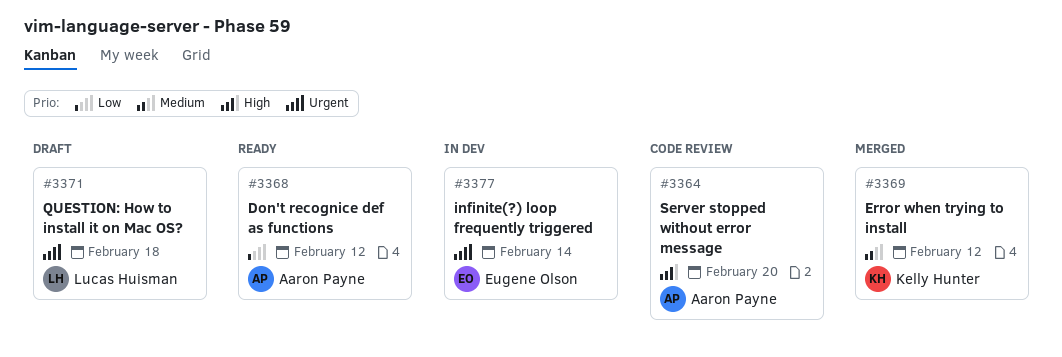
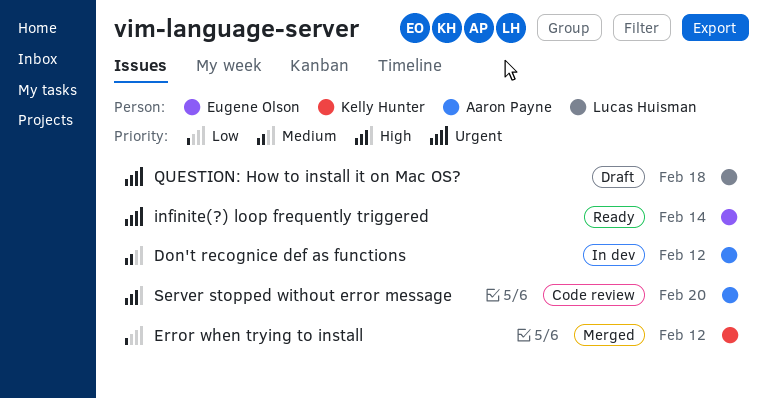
Don't recognice def as functions, status: Ready -> In dev
Don't recognice def as functions, priority: Low -> Medium
Error when trying to install, priority: Medium -> Low
infinite(?) loop frequently triggered, status: In dev -> Ready

